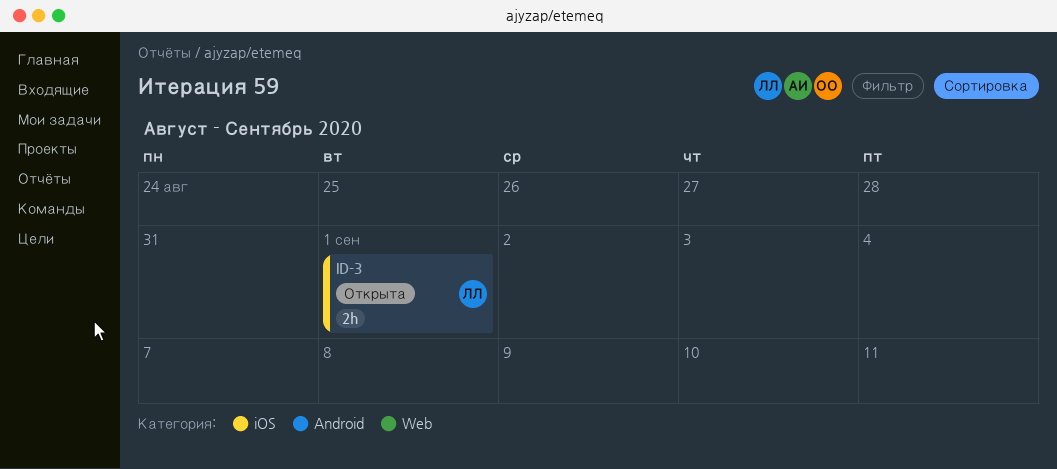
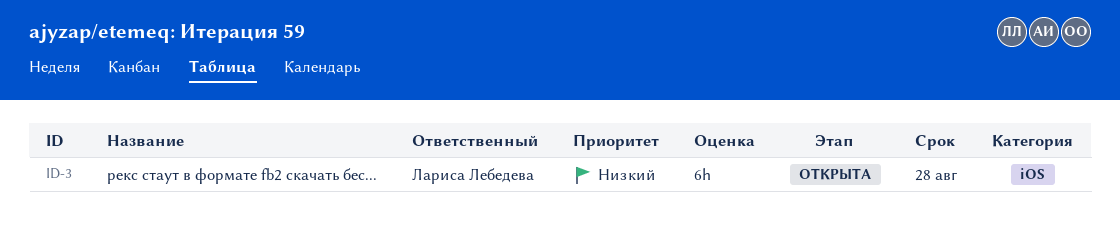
ID-3, estimate: 2h -> 6h
ID-3, due: Sep 1 -> Aug 28

